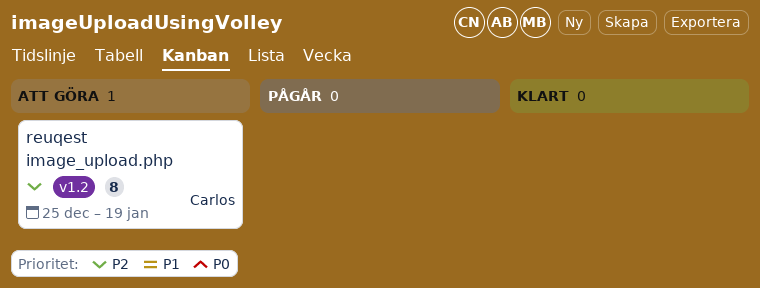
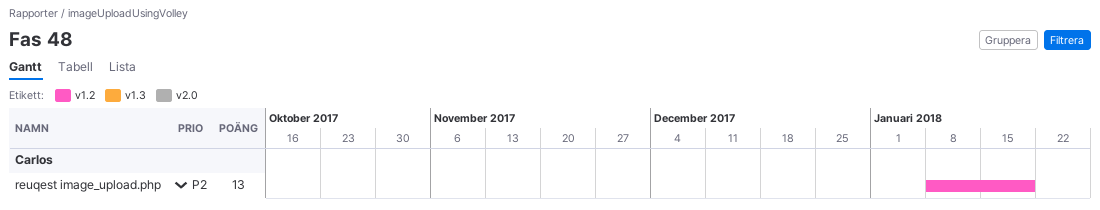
reuqest image_upload.php, estimate: 8 -> 13
reuqest image_upload.php, start: Dec 25 -> Jan 8

